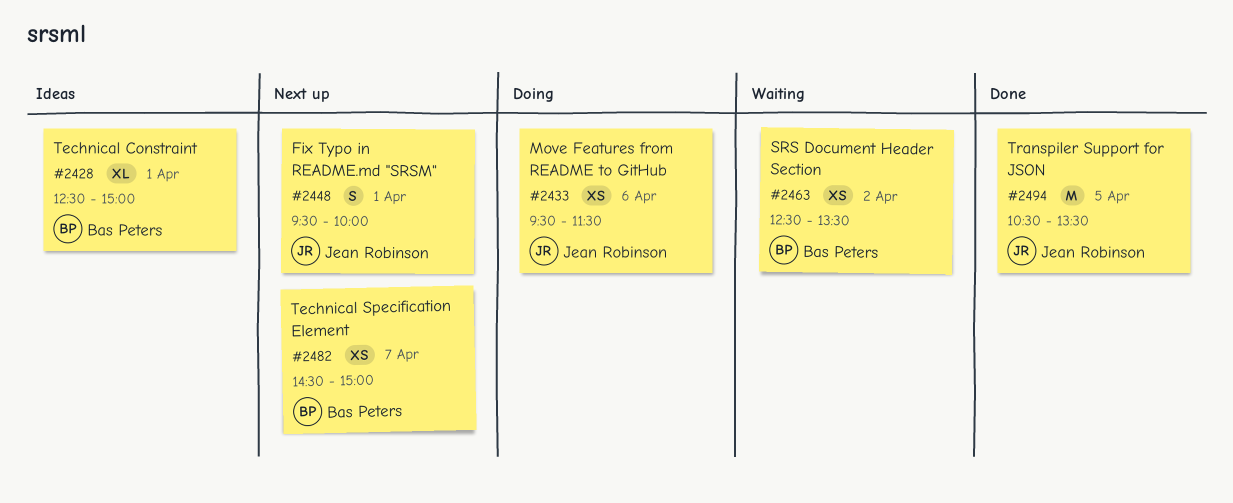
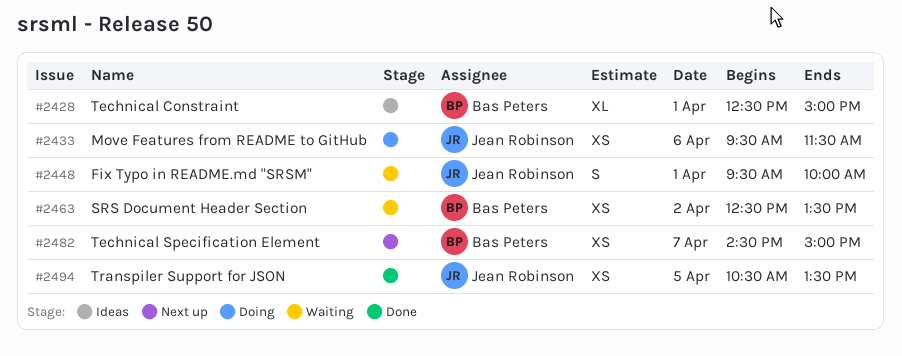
#2448, status: Next up -> Waiting
#2494, estimate: M -> XS

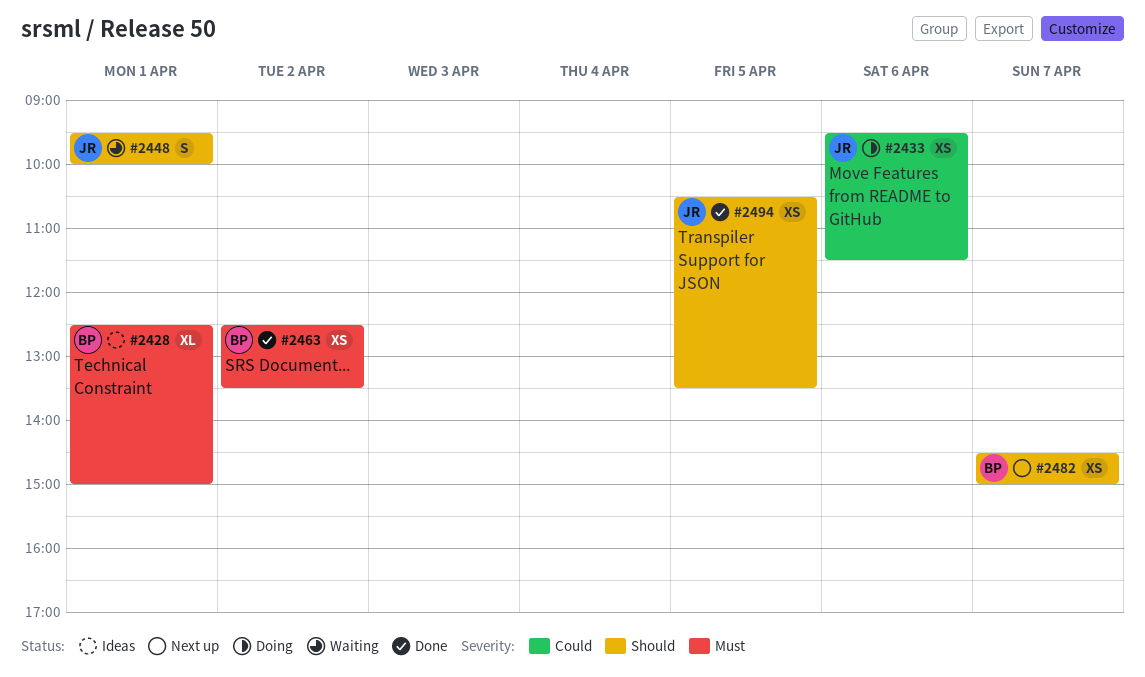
#2463, status: Waiting -> Done

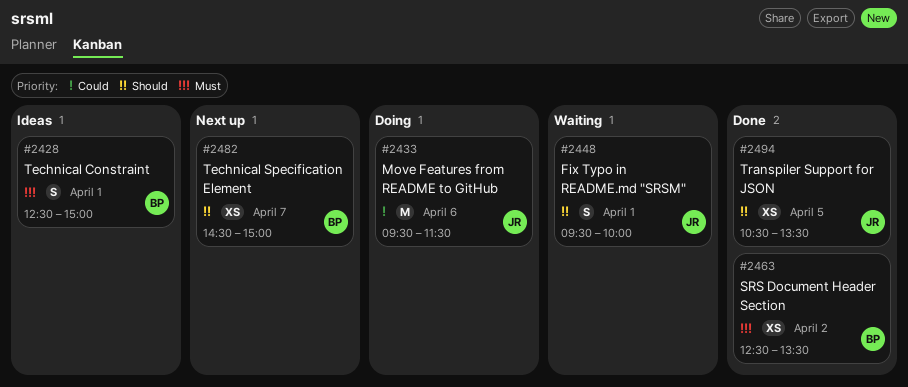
#2428, estimate: XL -> S
#2433, estimate: XS -> M

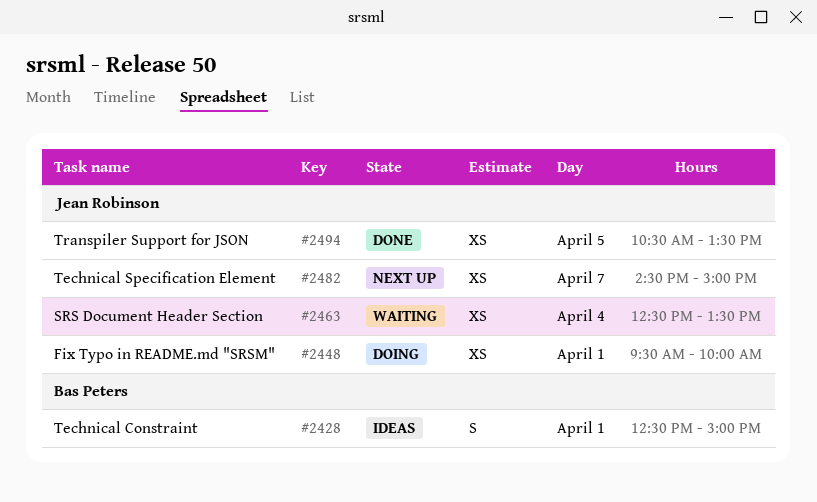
#2433: present -> none
#2448, status: Waiting -> Doing
#2448, estimate: S -> XS
#2463, status: Done -> Waiting
#2463, owner: Bas Peters -> Jean Robinson
#2463, day: Apr 2 -> Apr 4
#2482, owner: Bas Peters -> Jean Robinson

